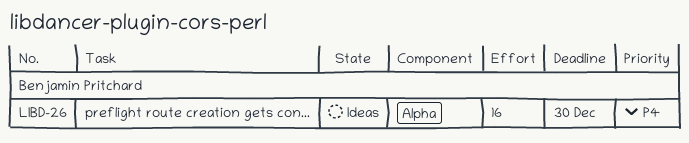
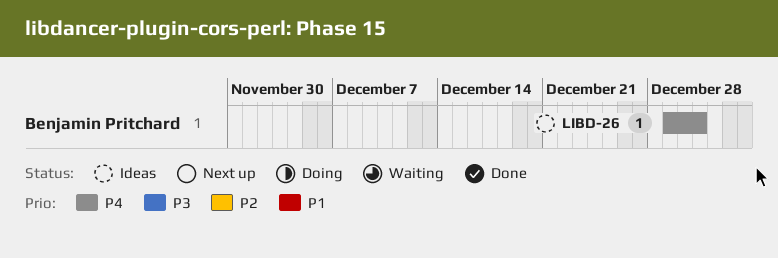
LIBD-26, estimate: 16 -> 1
LIBD-26, due: Dec 30 -> Dec 31

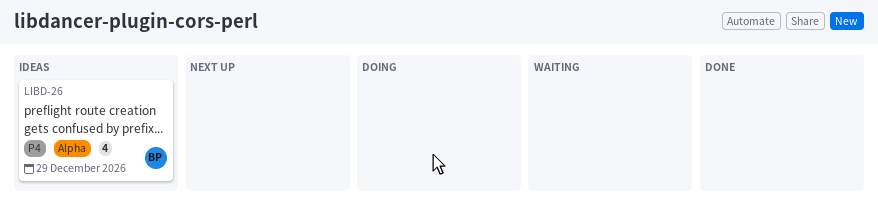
LIBD-26, estimate: 1 -> 4
LIBD-26, due: Dec 31 -> Dec 29

